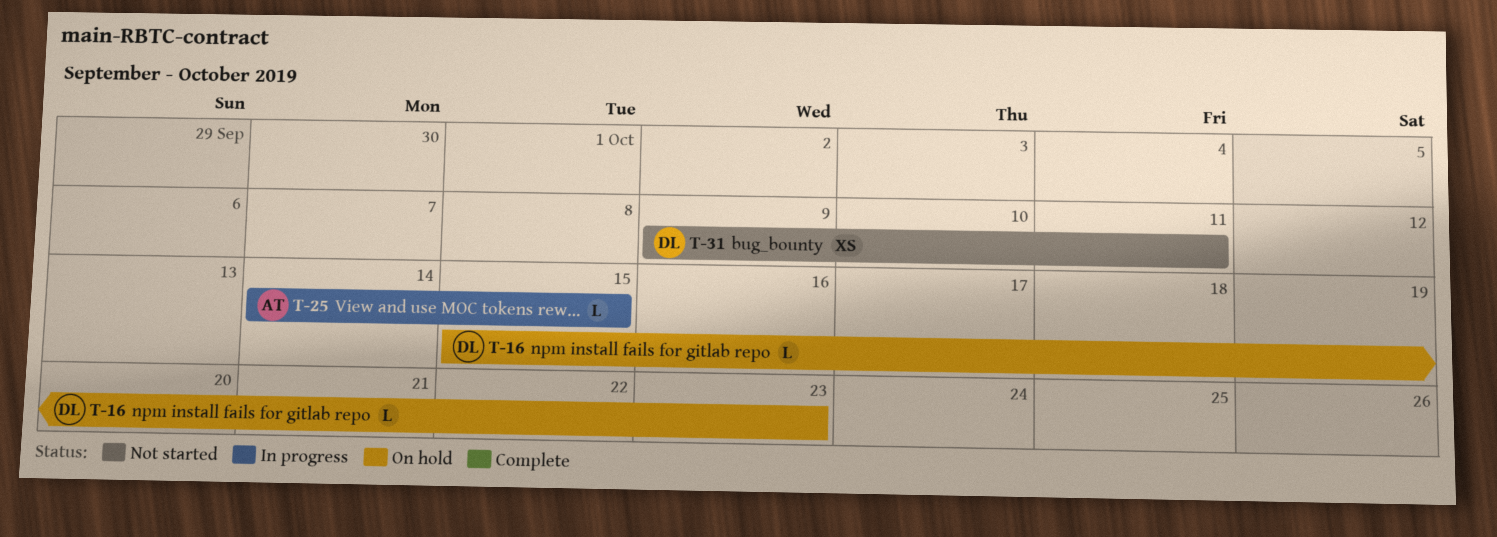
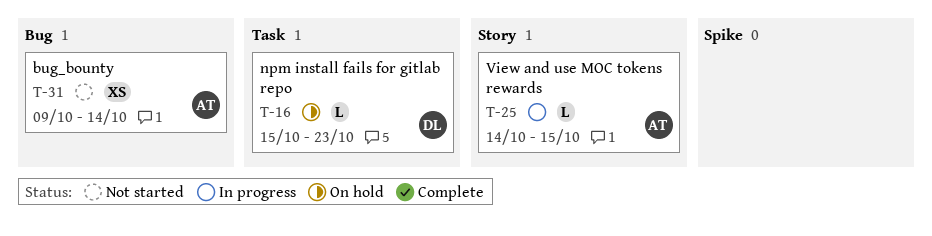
T-31, owner: DL -> AT
T-31, due: Oct 11 -> Oct 14

